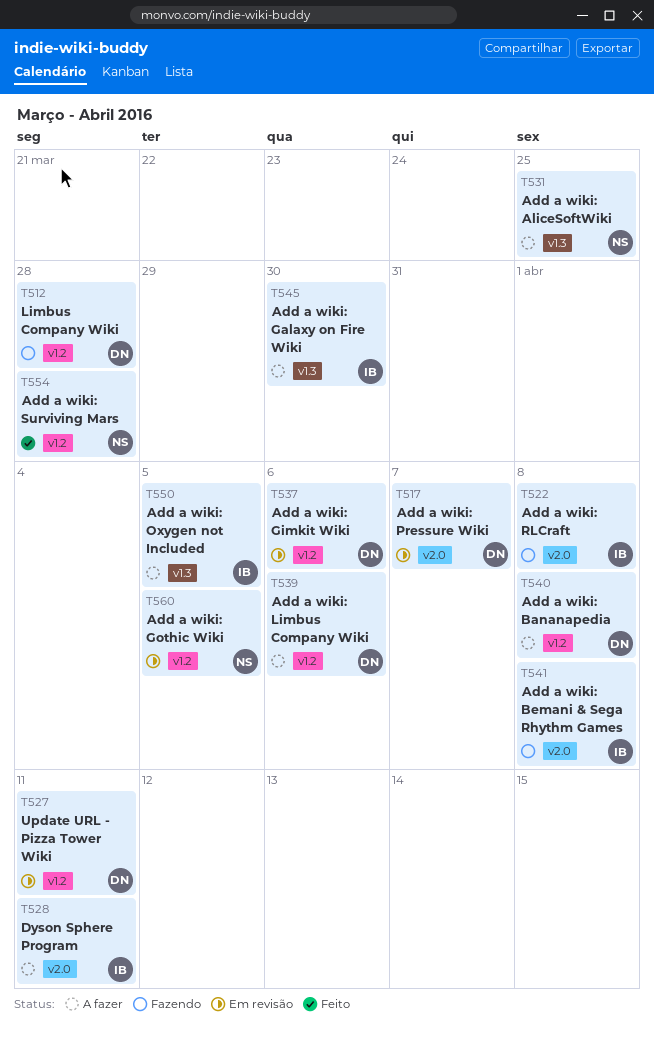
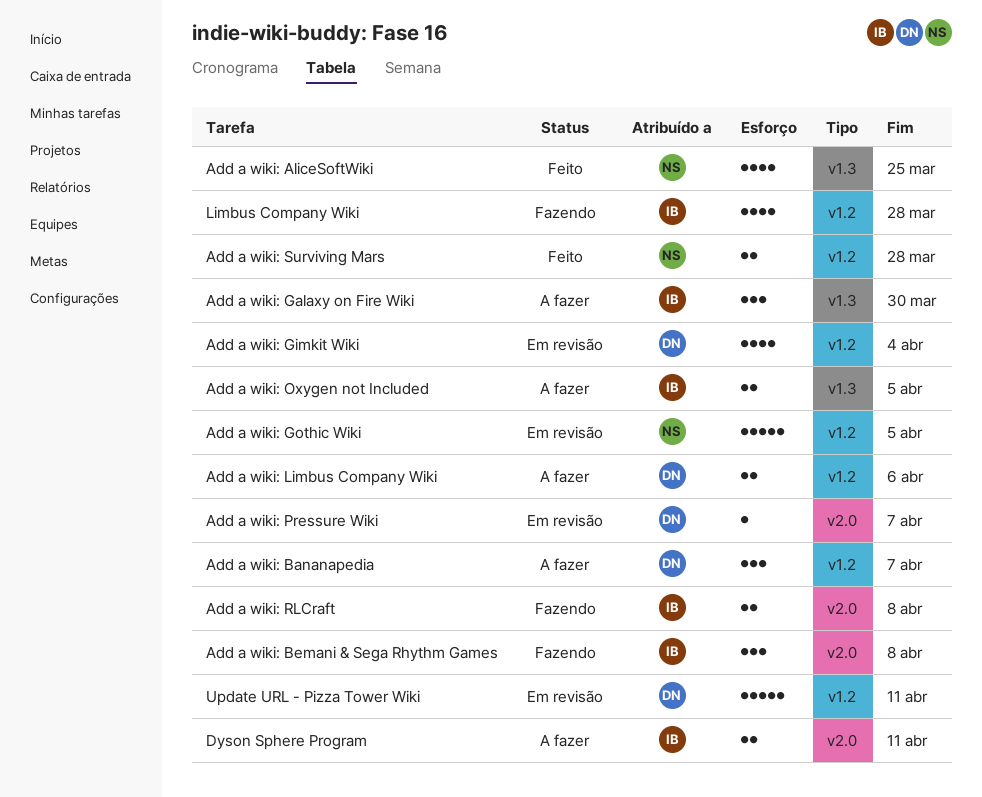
Add a wiki: AliceSoftWiki, status: A fazer -> Feito
Add a wiki: Bananapedia, due: Apr 8 -> Apr 7
Add a wiki: Gimkit Wiki, due: Apr 6 -> Apr 4
Limbus Company Wiki, owner: DN -> IB

